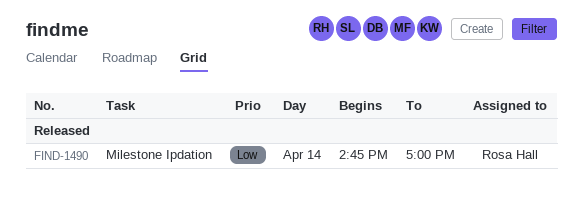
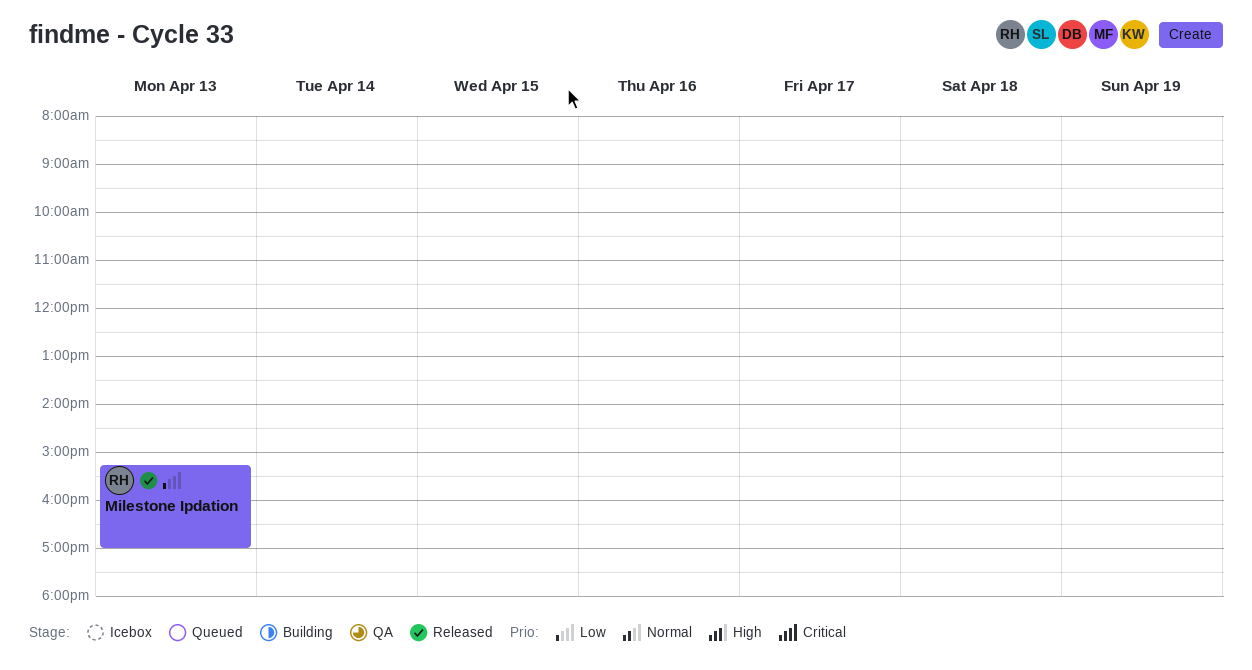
Milestone Ipdation, day: Apr 14 -> Apr 13
Milestone Ipdation, begins: 14:45 -> 15:15

